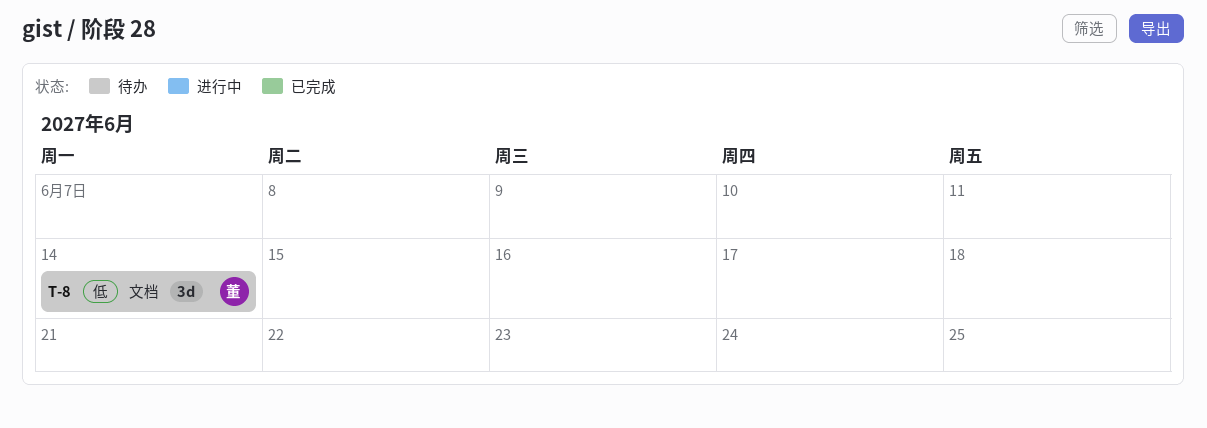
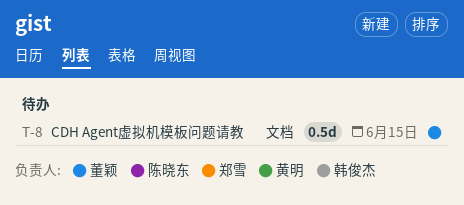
T-8, estimate: 3d -> 0.5d
T-8, due: Jun 14 -> Jun 15

